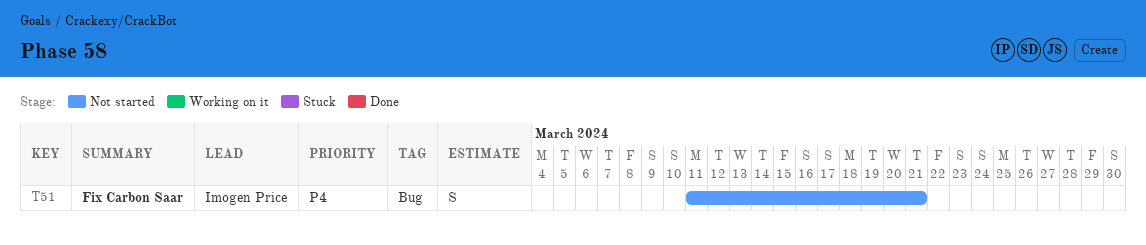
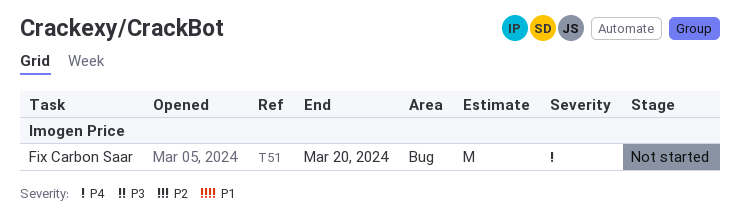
T51, estimate: S -> M
T51, due: Mar 21 -> Mar 20

